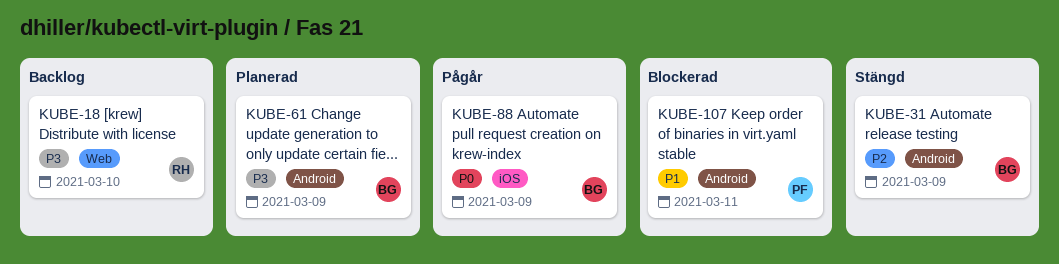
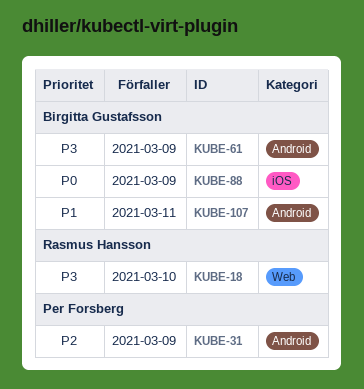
KUBE-31, owner: Birgitta Gustafsson -> Per Forsberg
KUBE-107, owner: Per Forsberg -> Birgitta Gustafsson

